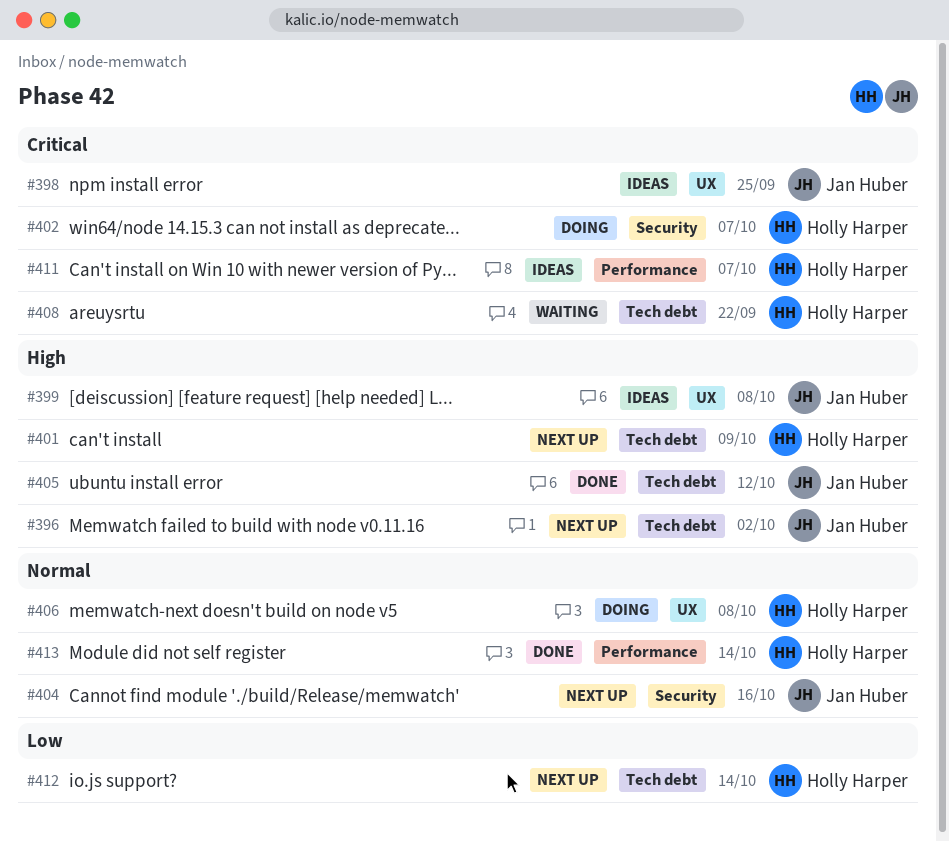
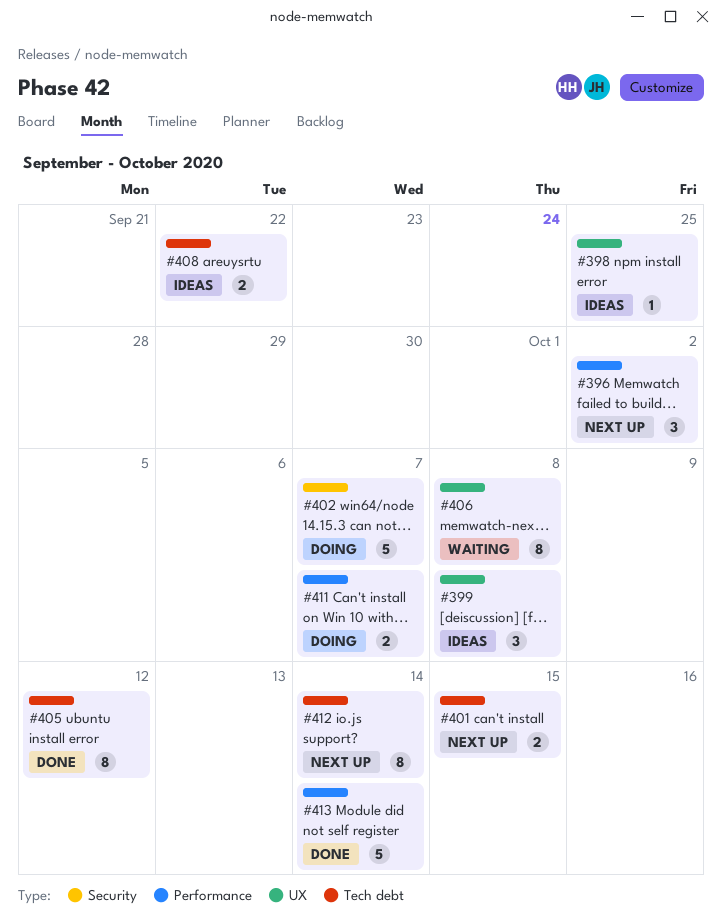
#396, label: Tech debt -> Performance
#401, due: Oct 9 -> Oct 15
#404: present -> none
#406, status: Doing -> Waiting
#408, status: Waiting -> Ideas
#411, status: Ideas -> Doing

